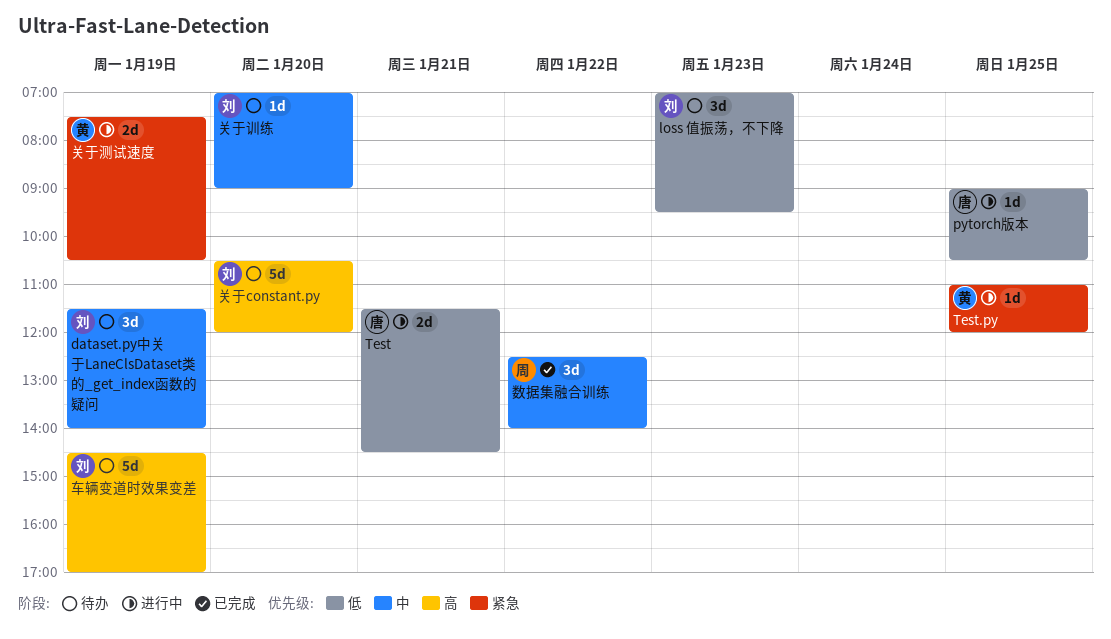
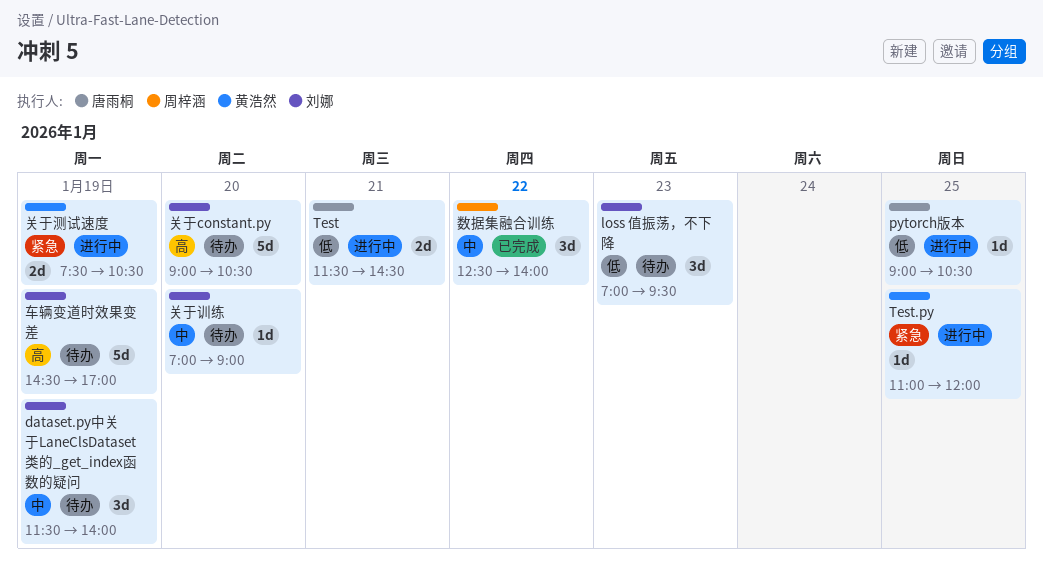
关于constant.py, begins: 10:30 -> 09:00
关于constant.py, ends: 12:00 -> 10:30

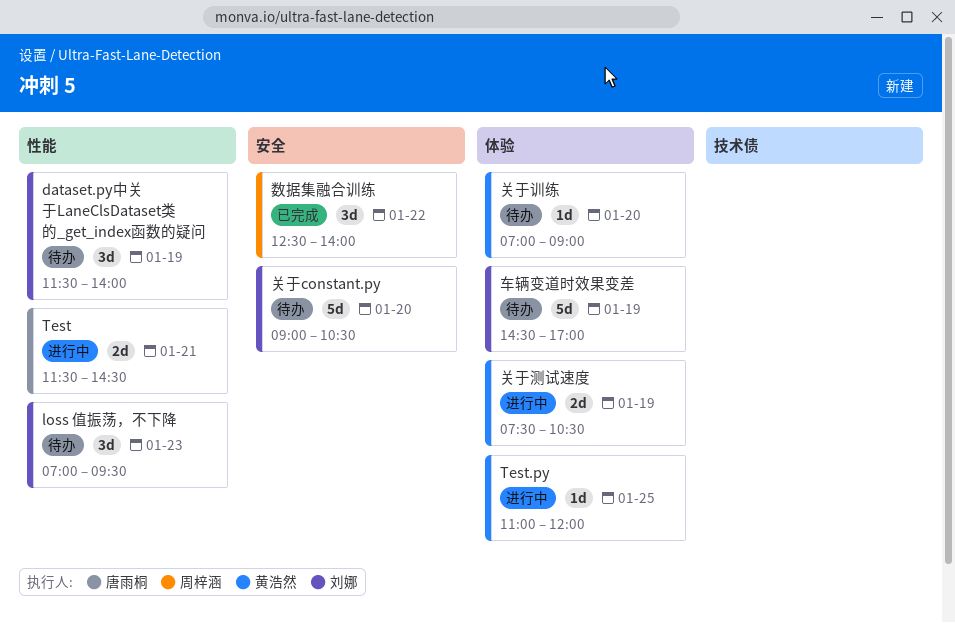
pytorch版本: present -> none
关于训练, owner: 刘娜 -> 黄浩然

